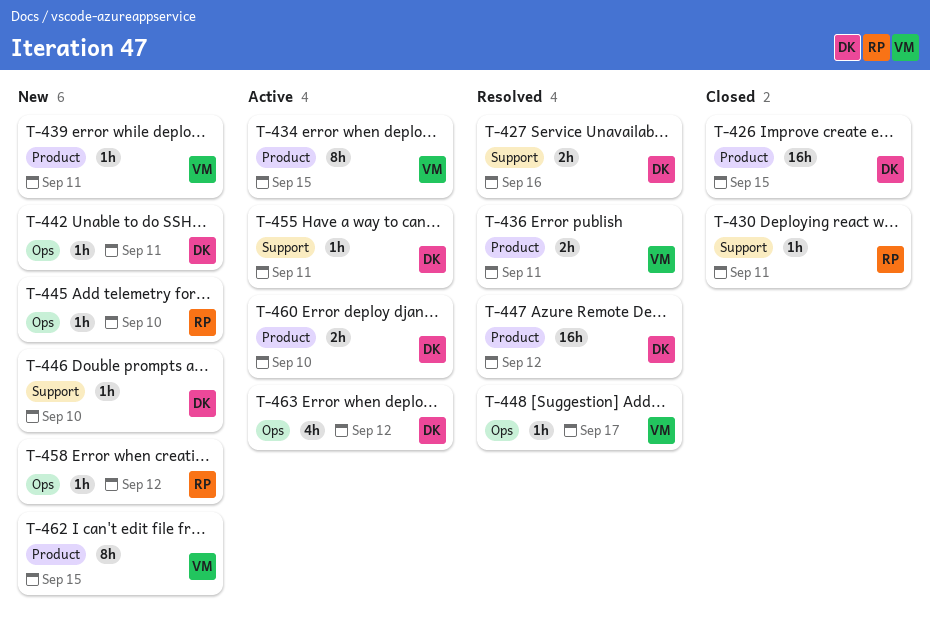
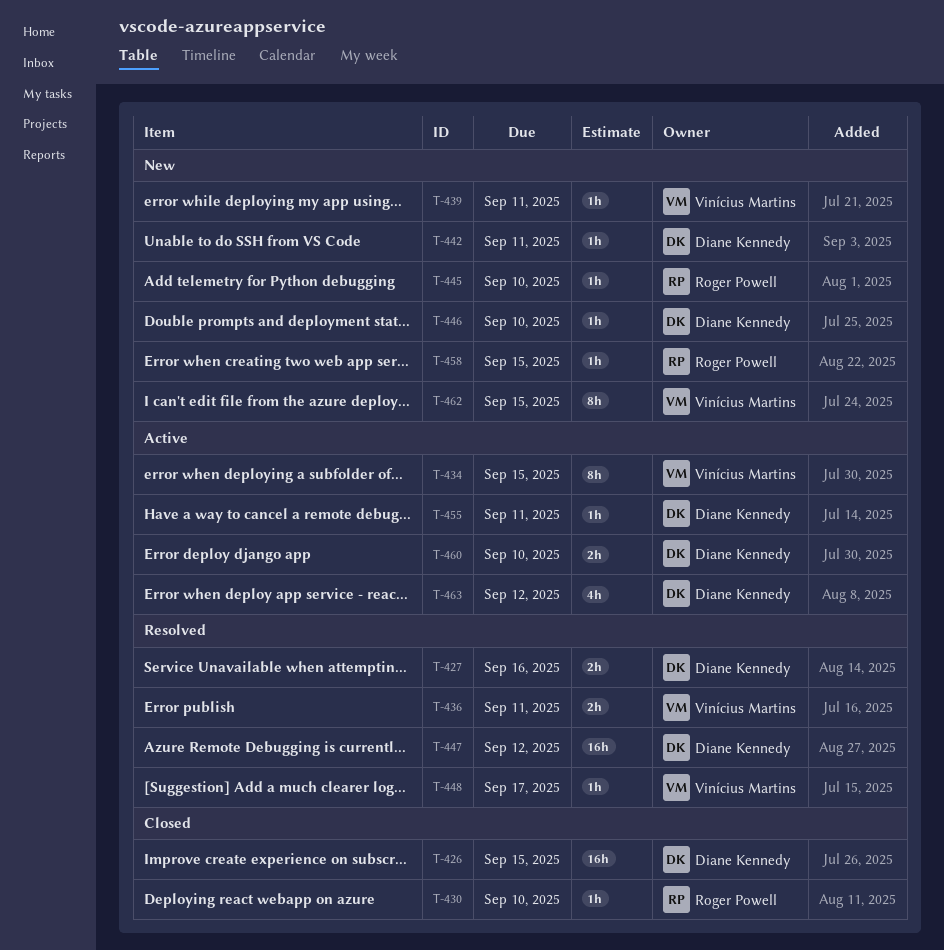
T-430, due: Sep 11 -> Sep 10
T-458, due: Sep 12 -> Sep 15

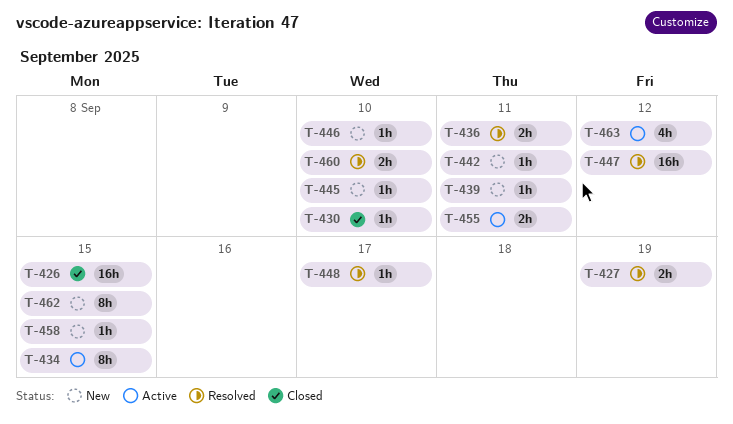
T-427, due: Sep 16 -> Sep 19
T-455, estimate: 1h -> 2h
T-460, status: Active -> Resolved

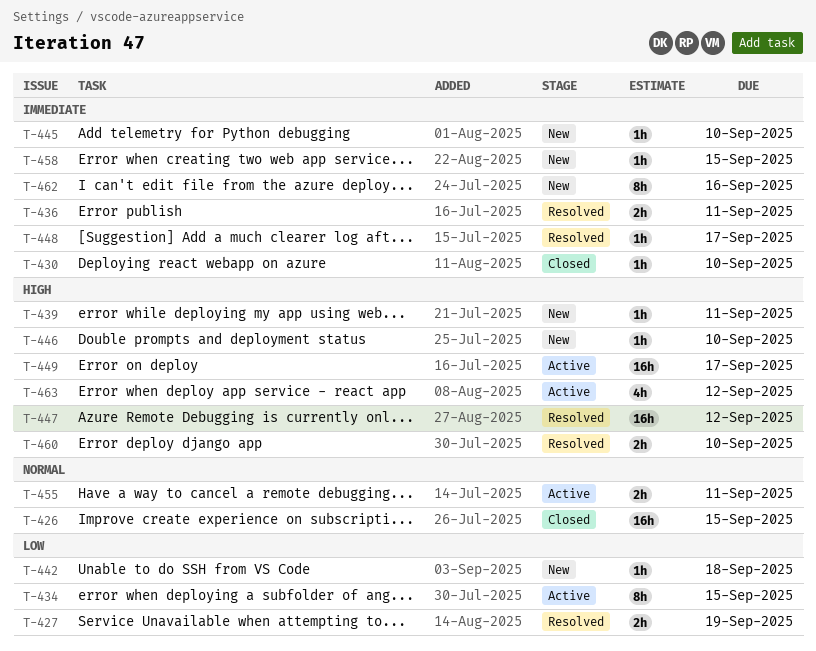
T-442, due: Sep 11 -> Sep 18
T-449: none -> present
T-462, due: Sep 15 -> Sep 16

